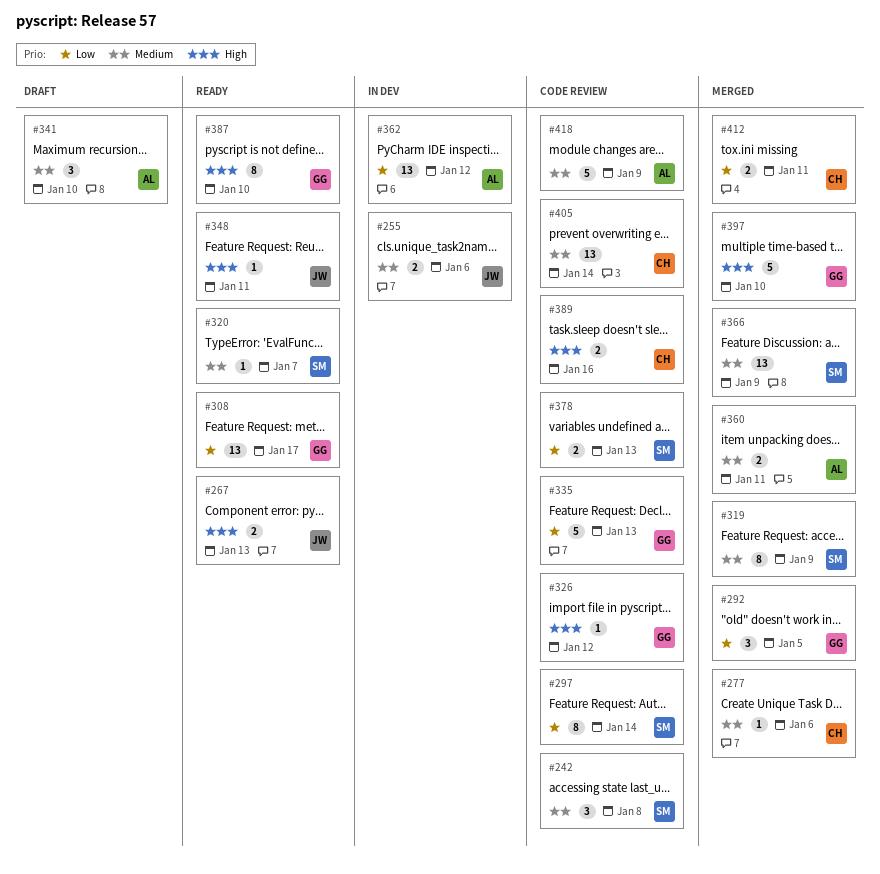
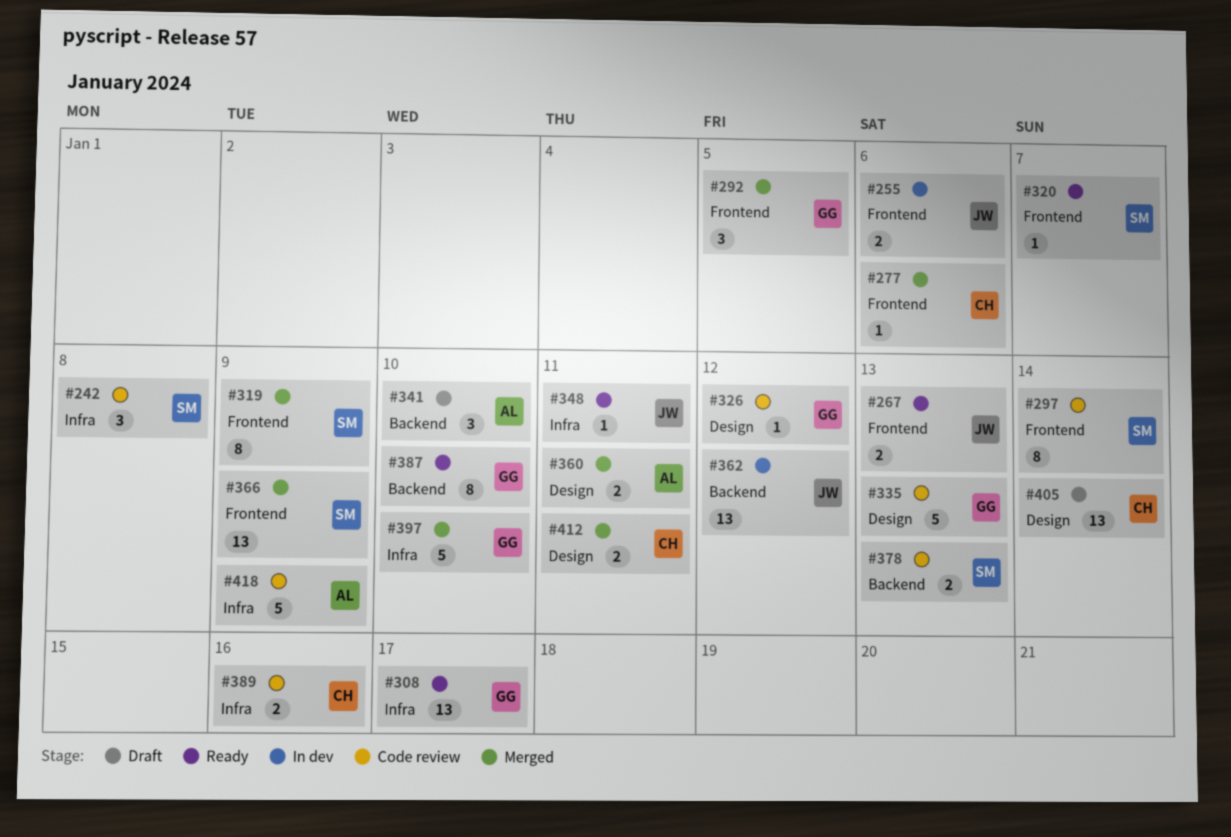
#362, owner: AL -> JW
#405, status: Code review -> Draft

